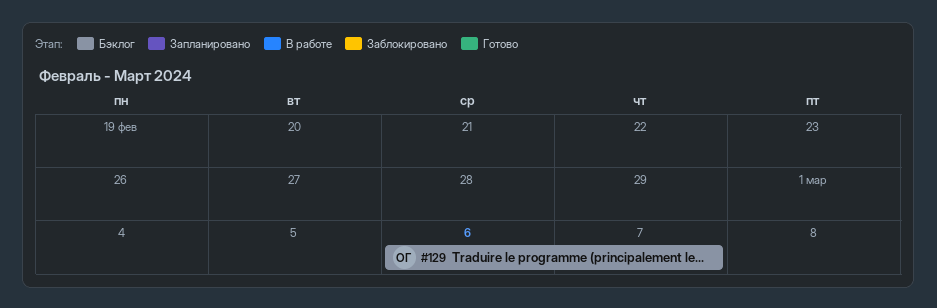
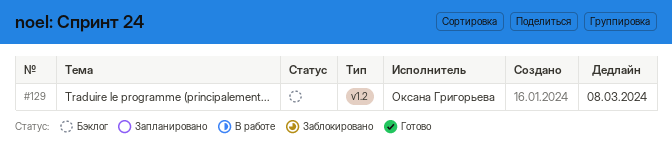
#129, due: Mar 7 -> Mar 8

